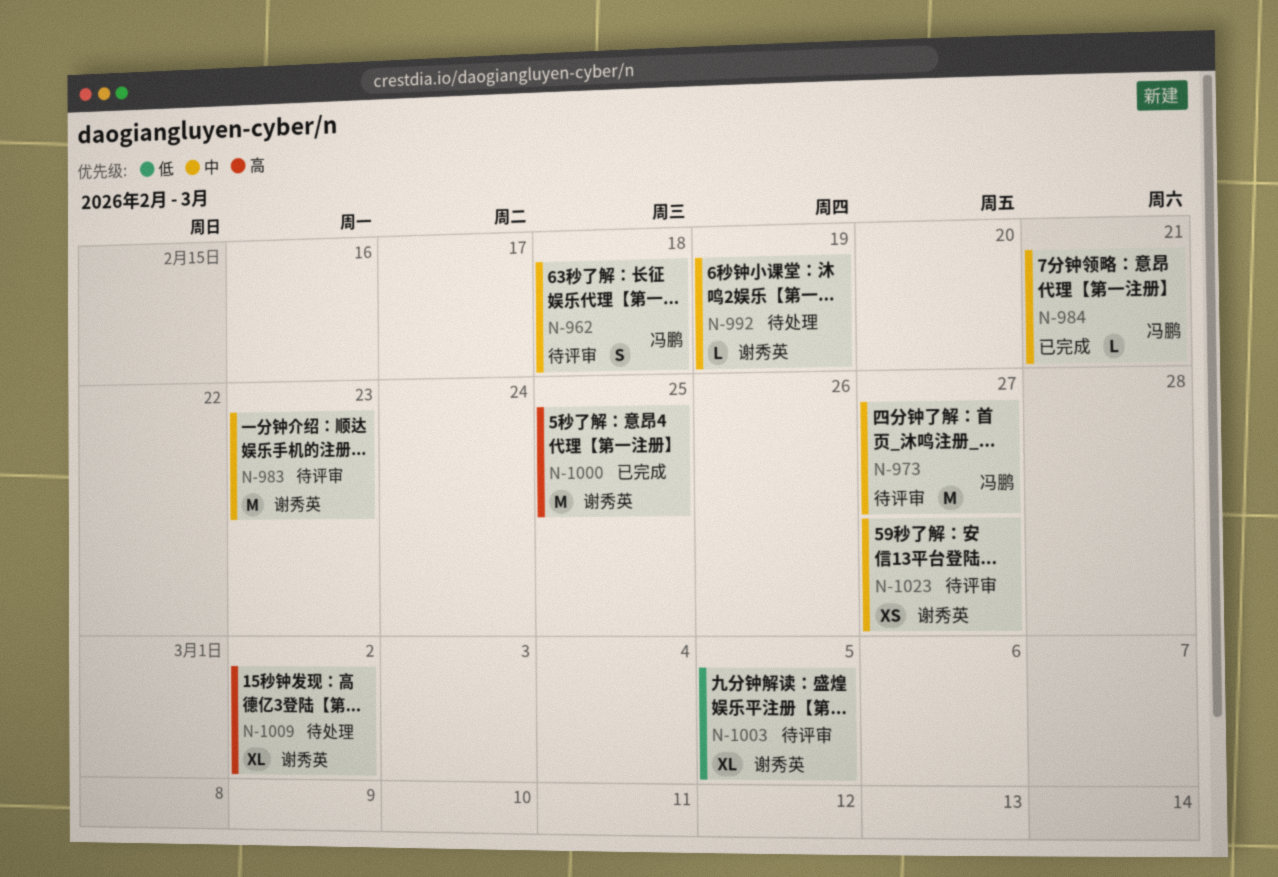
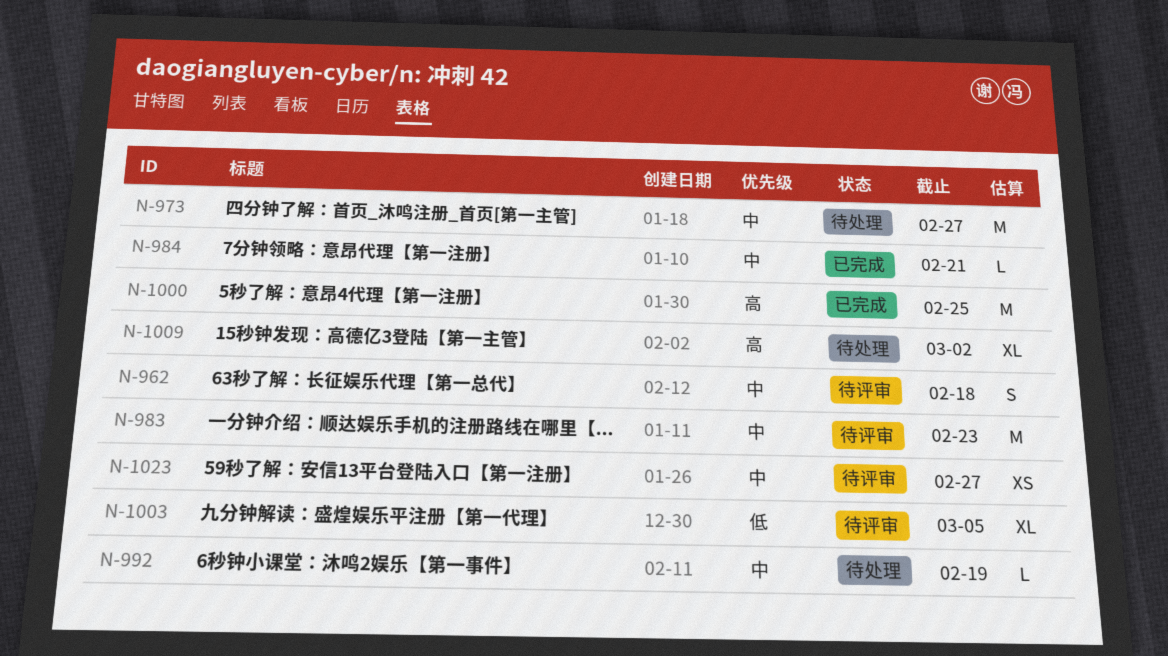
N-973, status: 待评审 -> 待处理

